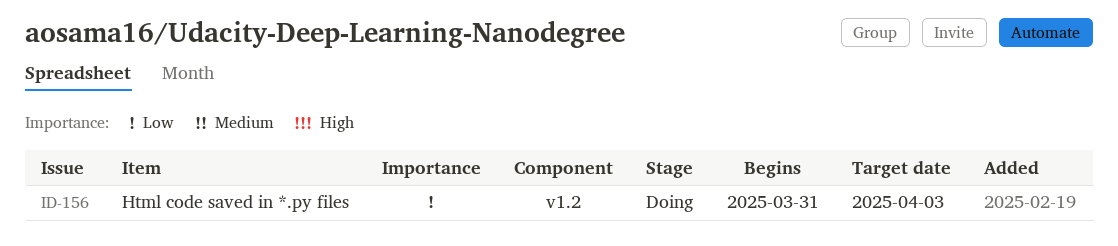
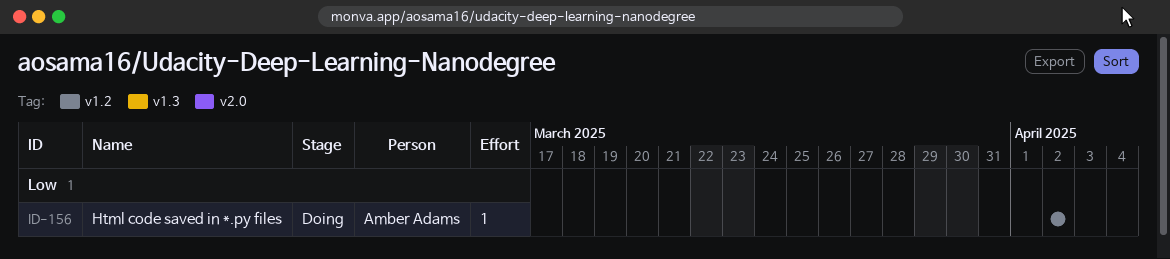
ID-156, start: Mar 31 -> Apr 2
ID-156, due: Apr 3 -> Apr 2

